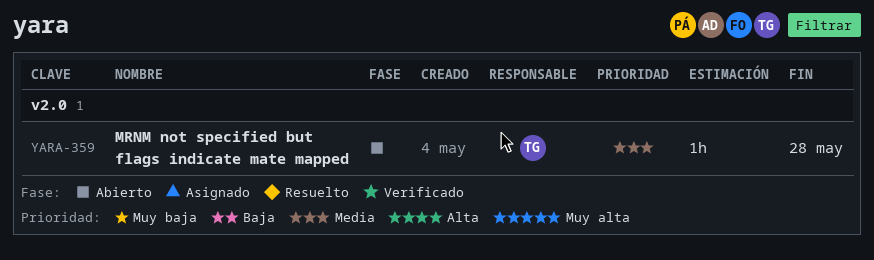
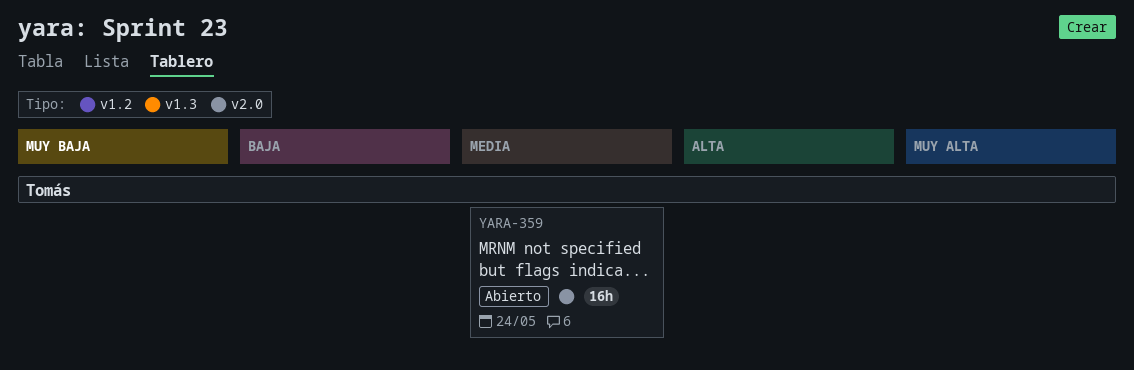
YARA-359, estimate: 1h -> 16h
YARA-359, due: May 28 -> May 24

